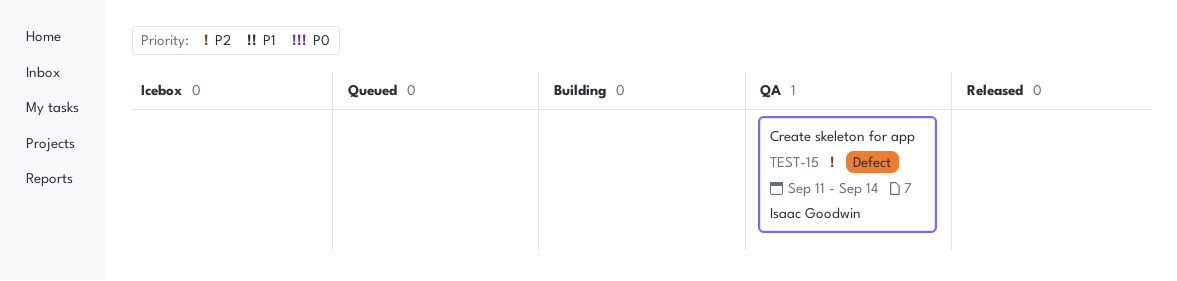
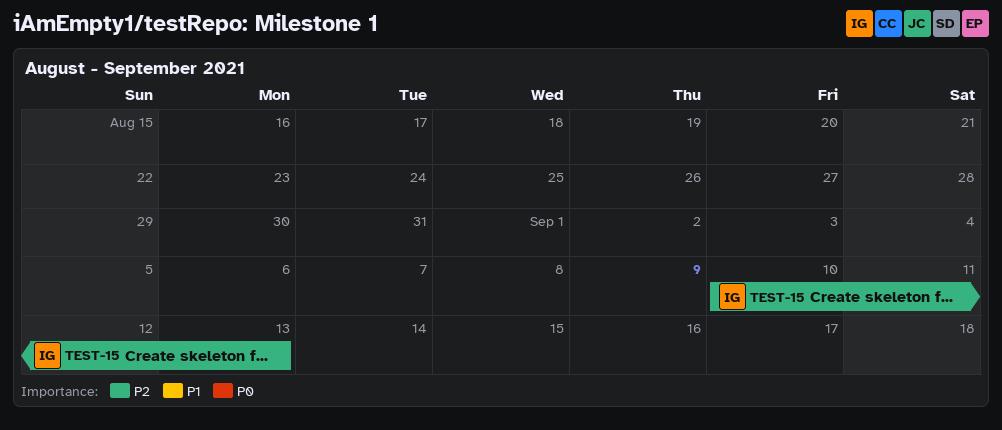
TEST-15, start: Sep 11 -> Sep 10
TEST-15, due: Sep 14 -> Sep 13

